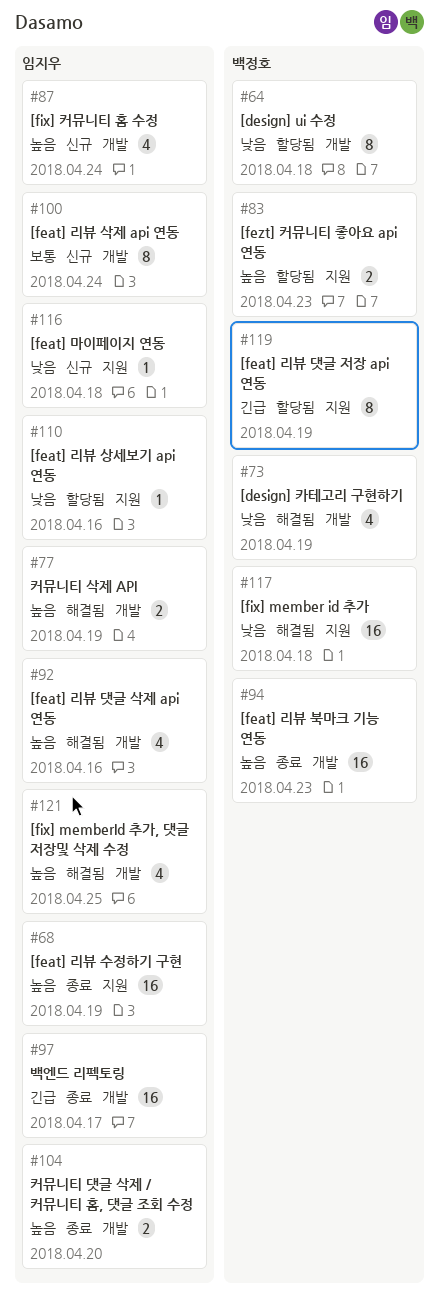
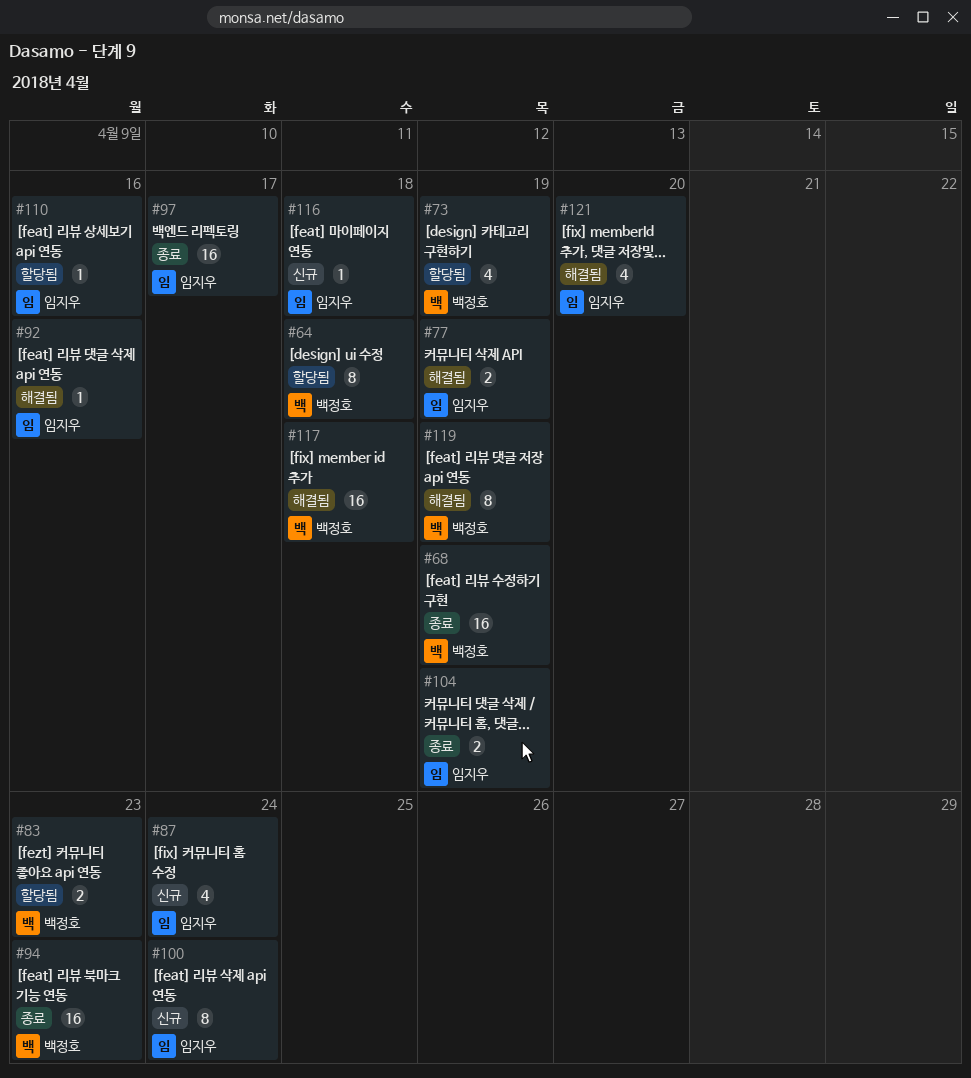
#68, owner: 임지우 -> 백정호
#73, status: 해결됨 -> 할당됨
#92, estimate: 4 -> 1
#104, due: Apr 20 -> Apr 19
#119, status: 할당됨 -> 해결됨
#121, due: Apr 25 -> Apr 20

